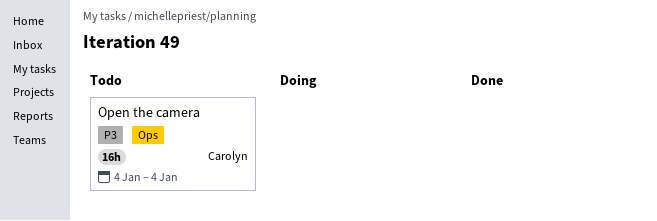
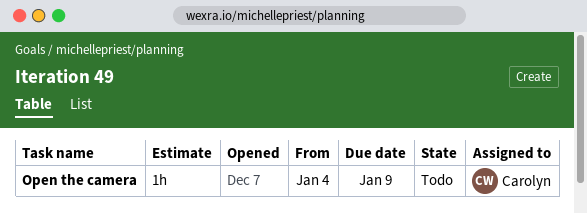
Open the camera, estimate: 16h -> 1h
Open the camera, due: Jan 4 -> Jan 9

